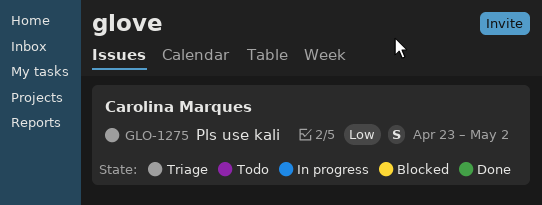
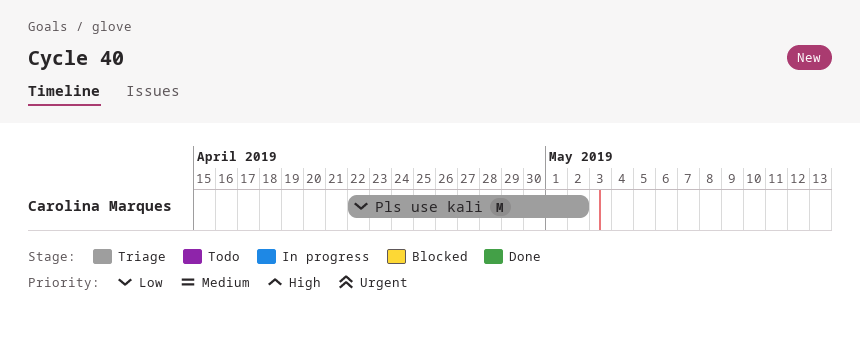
Pls use kali, estimate: S -> M
Pls use kali, start: Apr 23 -> Apr 22

